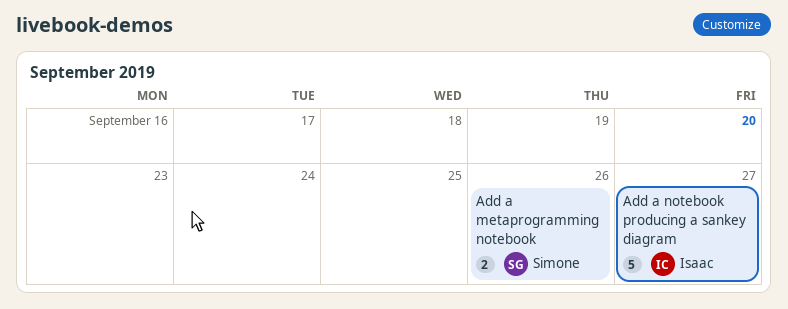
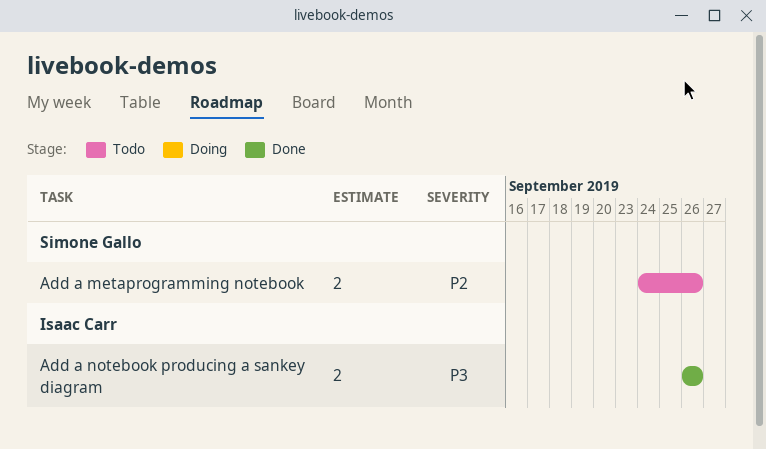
Add a notebook producing a sankey diagram, estimate: 5 -> 2
Add a notebook producing a sankey diagram, due: Sep 27 -> Sep 26

